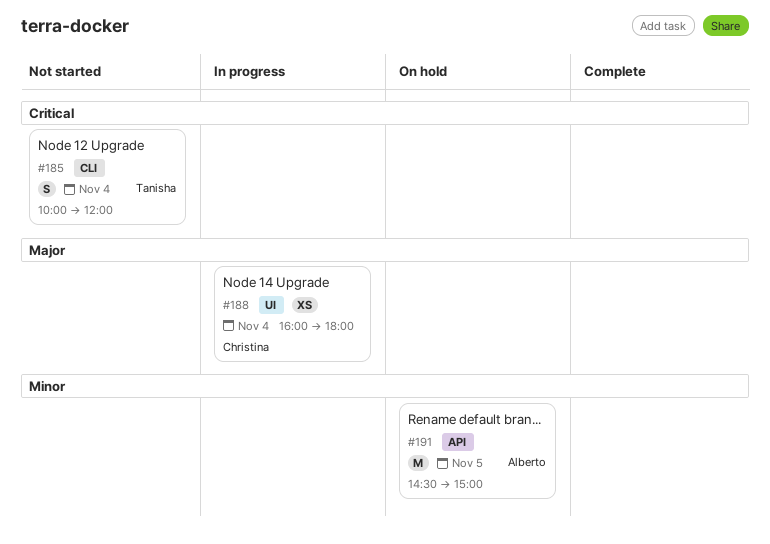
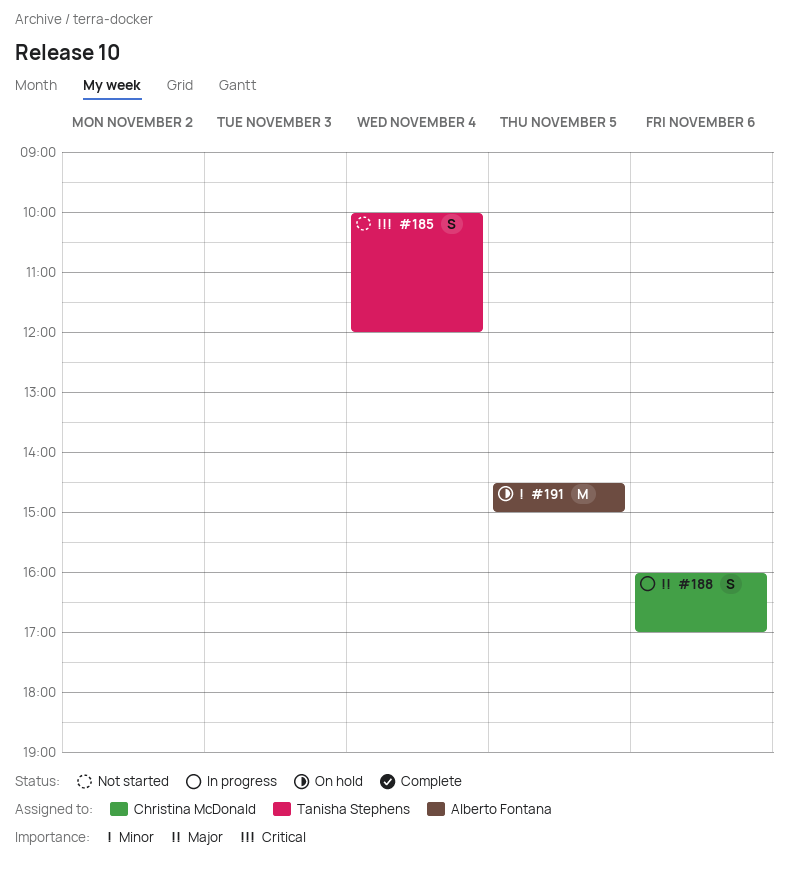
#188, estimate: XS -> S
#188, day: Nov 4 -> Nov 6
#188, ends: 18:00 -> 17:00

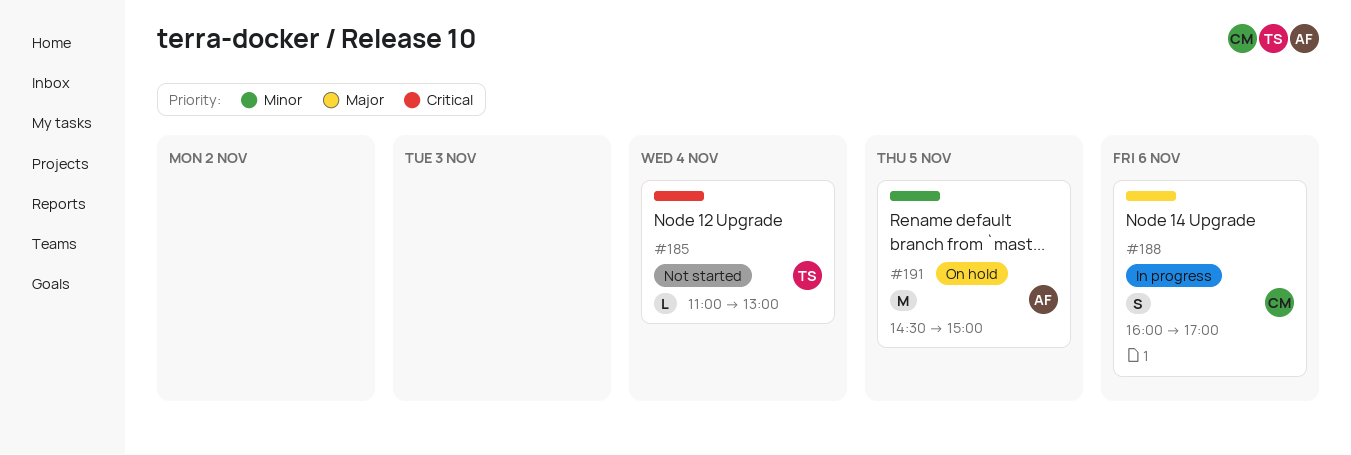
#185, estimate: S -> L
#185, begins: 10:00 -> 11:00
#185, ends: 12:00 -> 13:00

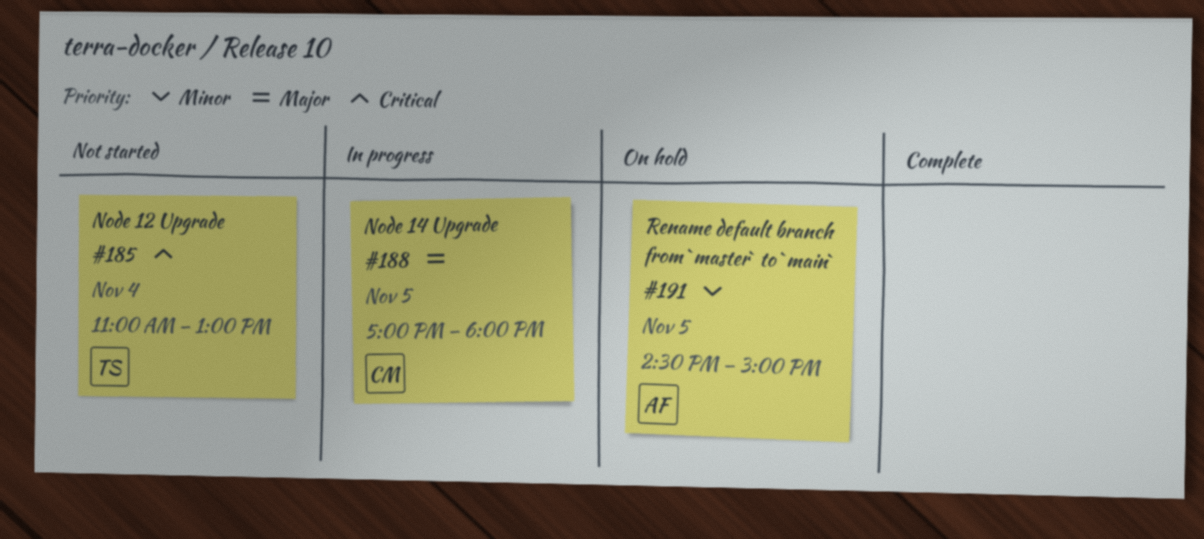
#188, day: Nov 6 -> Nov 5
#188, begins: 16:00 -> 17:00
#188, ends: 17:00 -> 18:00

